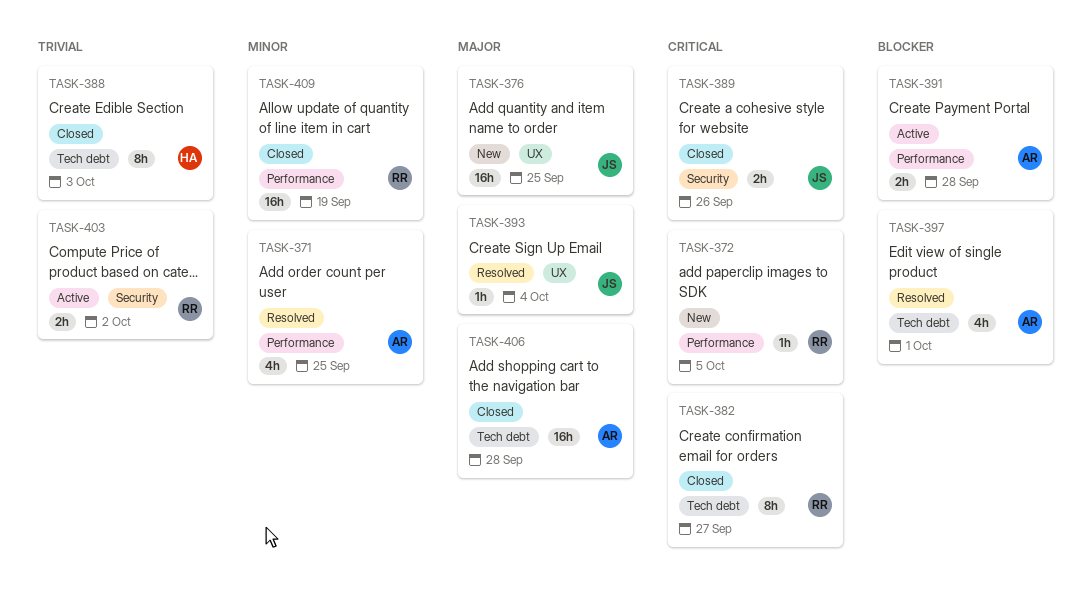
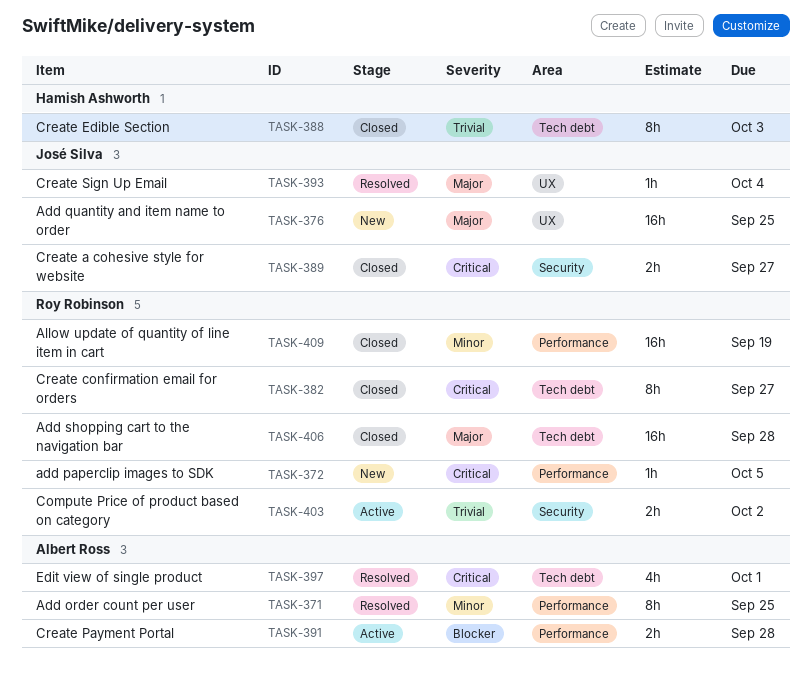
TASK-371, estimate: 4h -> 8h
TASK-389, due: Sep 26 -> Sep 27
TASK-397, priority: Blocker -> Critical
TASK-406, owner: Albert Ross -> Roy Robinson

